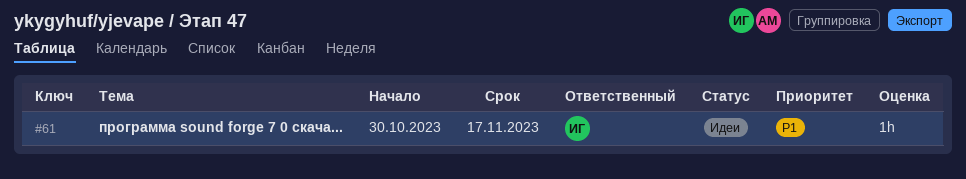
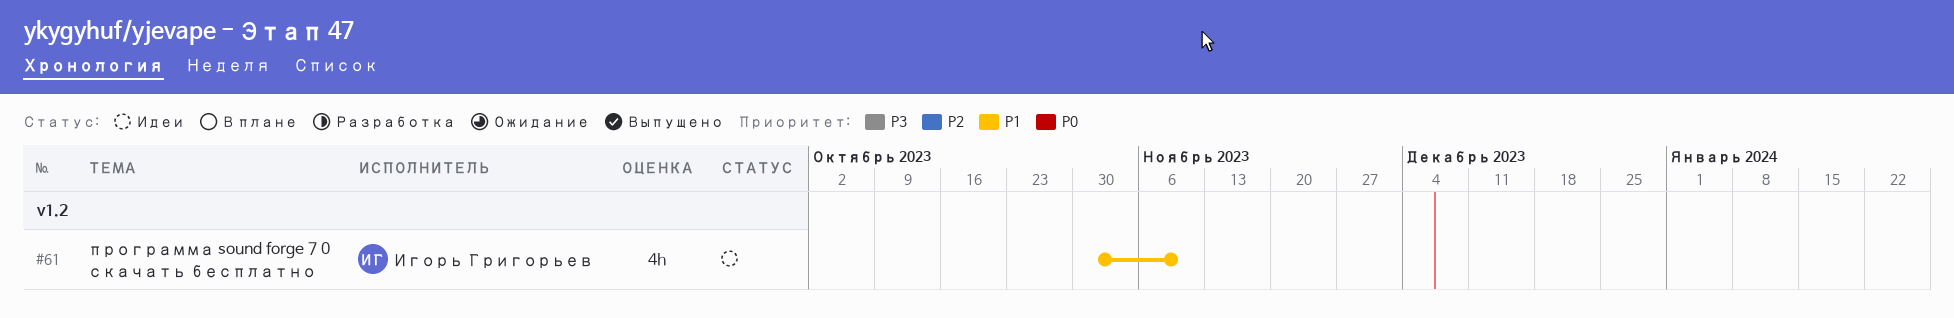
#61, estimate: 1h -> 4h
#61, due: Nov 17 -> Nov 10

